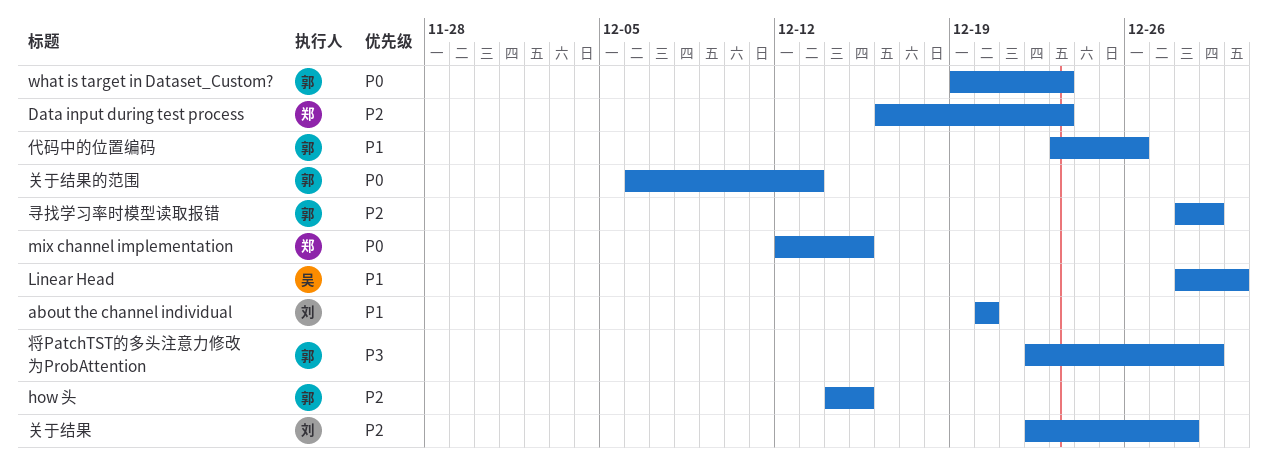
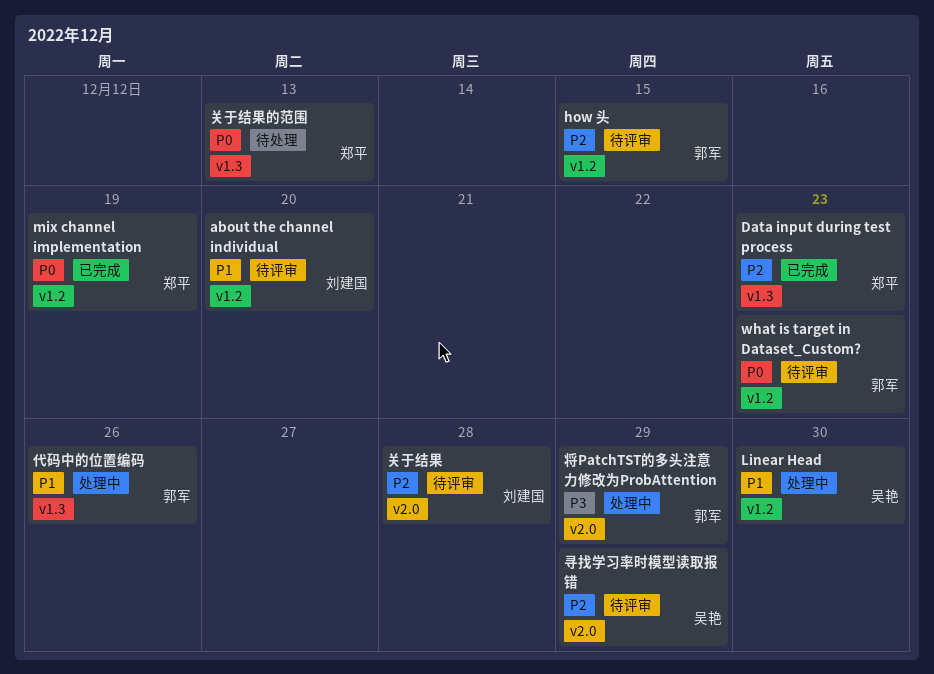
mix channel implementation, due: Dec 15 -> Dec 19
关于结果的范围, owner: 郭军 -> 郑平
寻找学习率时模型读取报错, owner: 郭军 -> 吴艳

